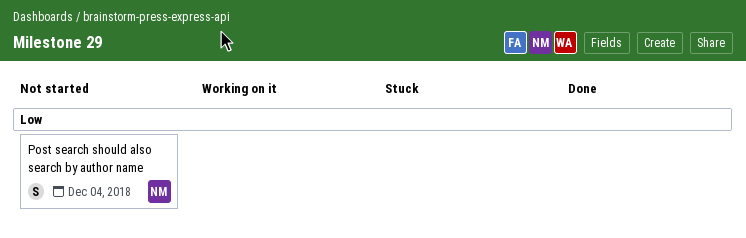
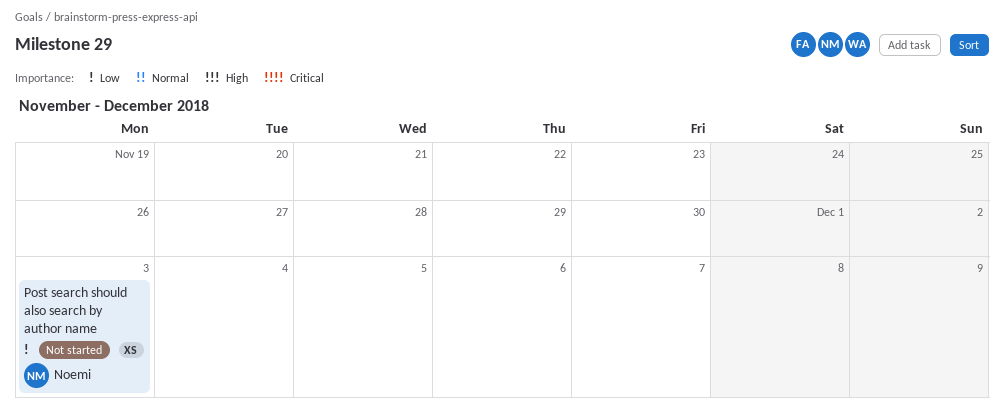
Post search should also search by author name, estimate: S -> XS
Post search should also search by author name, due: Dec 4 -> Dec 3

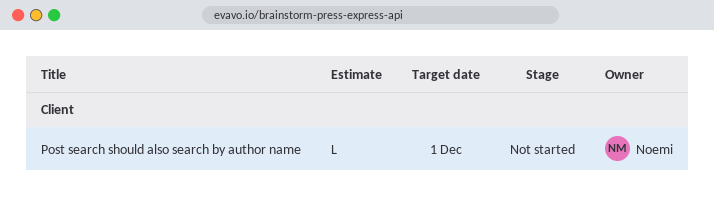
Post search should also search by author name, estimate: XS -> L
Post search should also search by author name, due: Dec 3 -> Dec 1

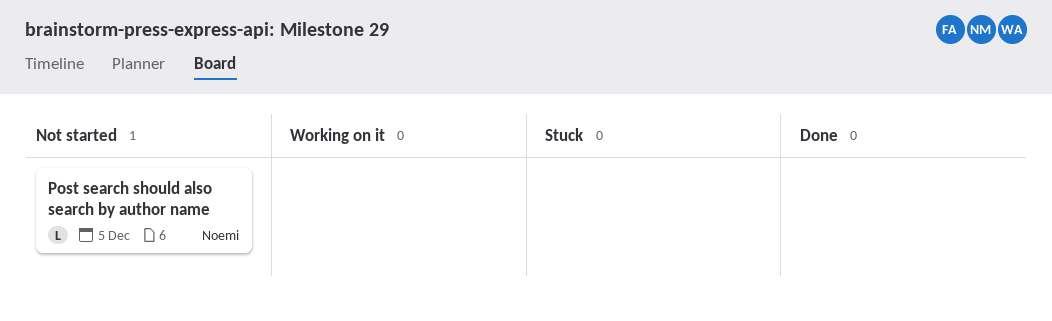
Post search should also search by author name, due: Dec 1 -> Dec 5

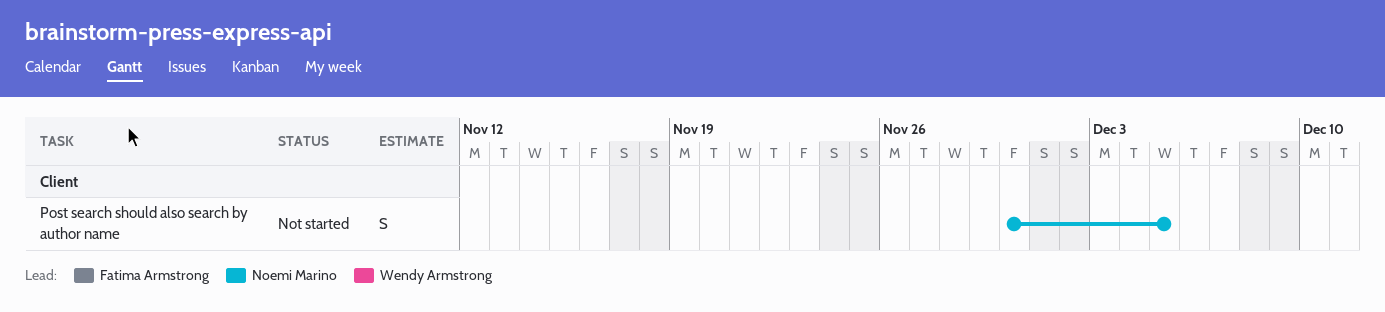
Post search should also search by author name, estimate: L -> S

